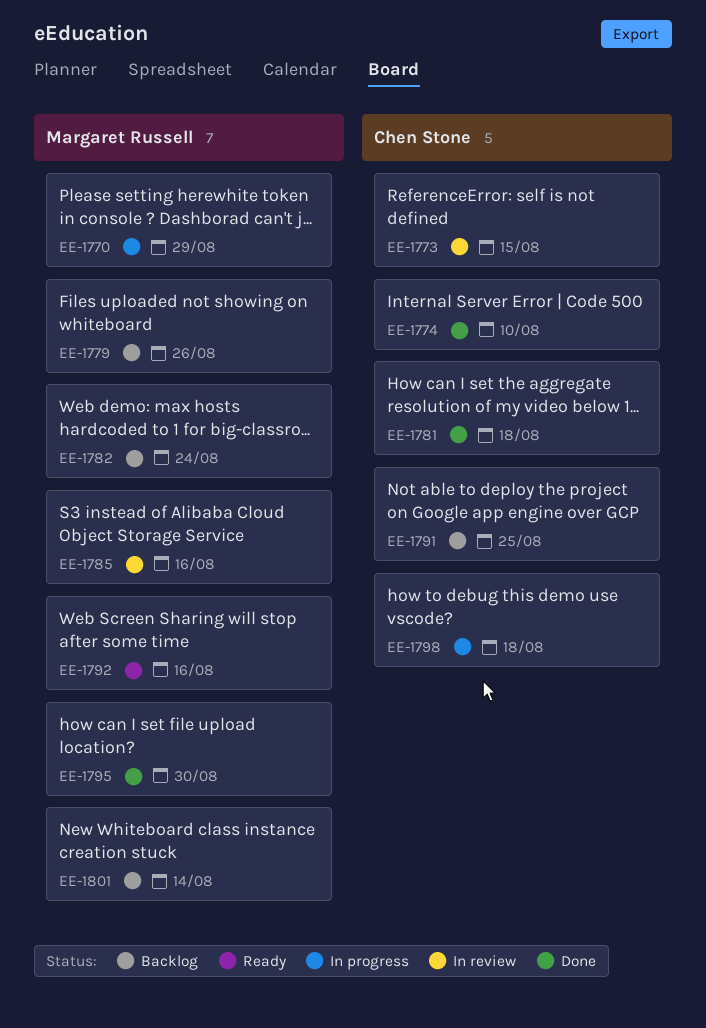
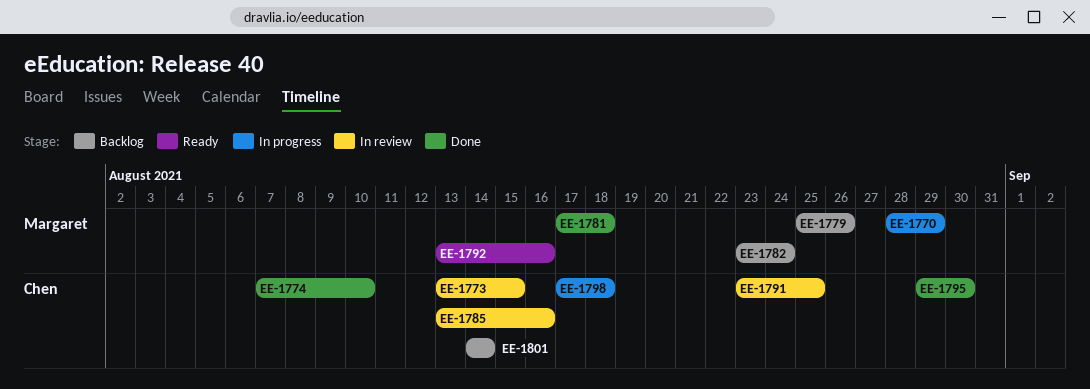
EE-1781, owner: Chen Stone -> Margaret Russell
EE-1785, owner: Margaret Russell -> Chen Stone
EE-1791, status: Backlog -> In review
EE-1795, owner: Margaret Russell -> Chen Stone
EE-1801, owner: Margaret Russell -> Chen Stone

